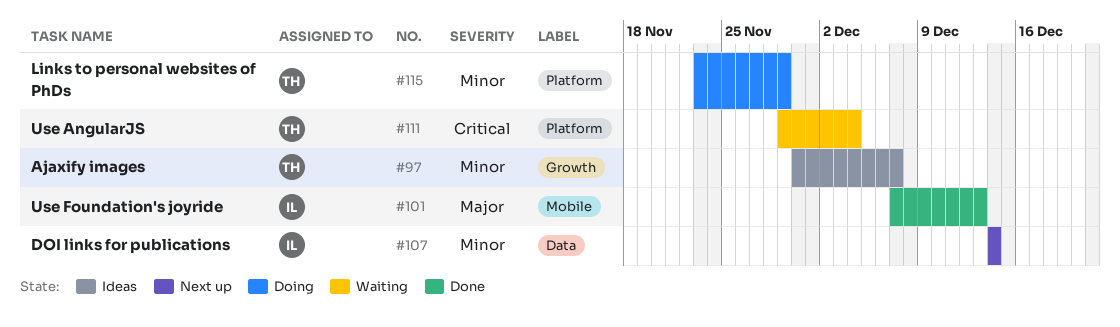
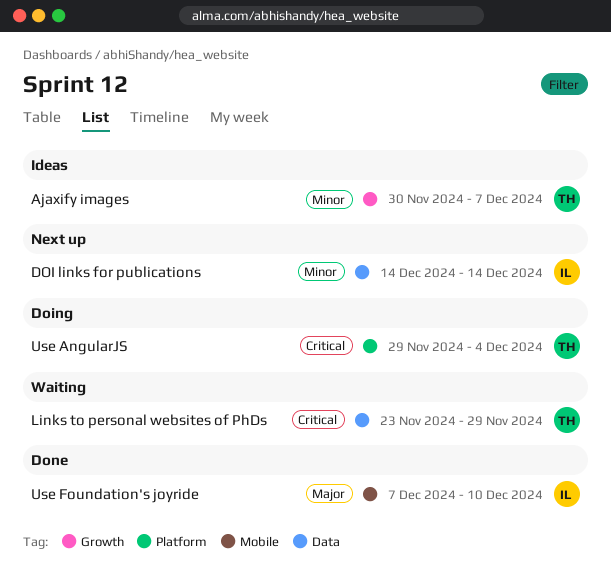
Links to personal websites of PhDs, status: Doing -> Waiting
Links to personal websites of PhDs, priority: Minor -> Critical
Links to personal websites of PhDs, label: Platform -> Data
Use AngularJS, status: Waiting -> Doing
Use Foundation's joyride, due: Dec 13 -> Dec 10

